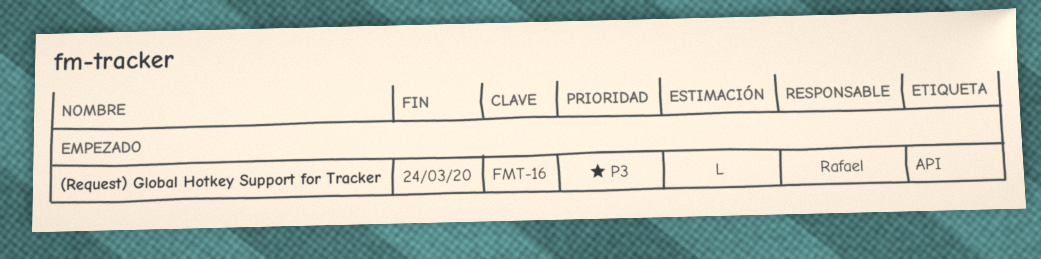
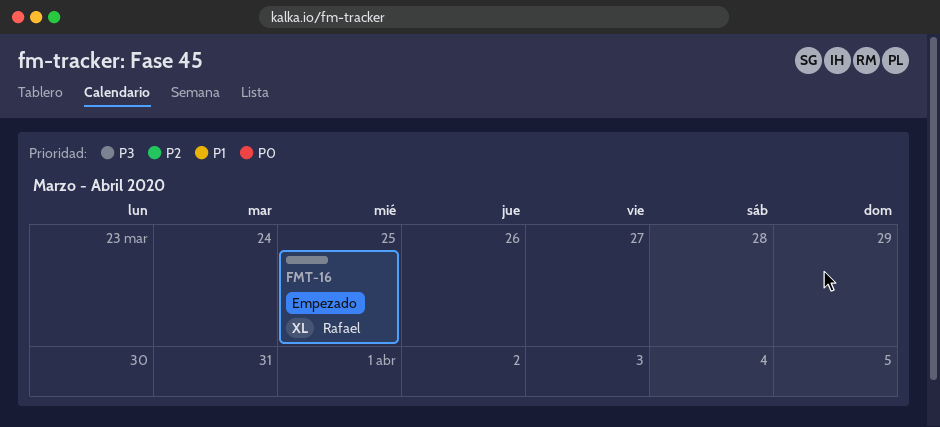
FMT-16, estimate: L -> XL
FMT-16, due: Mar 24 -> Mar 25

